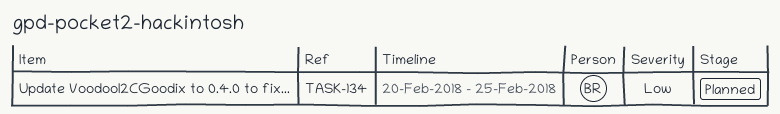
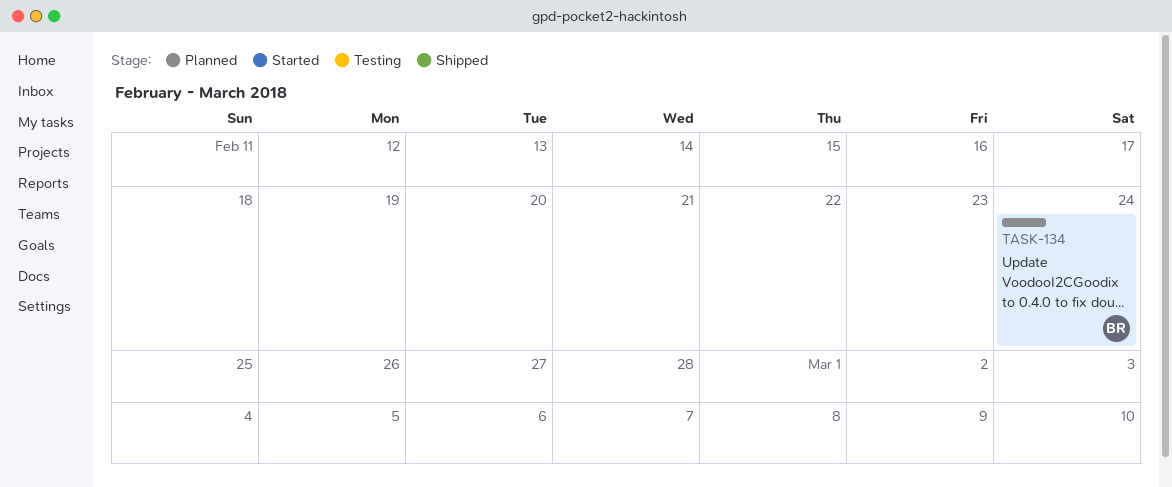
TASK-134, due: Feb 25 -> Feb 24

